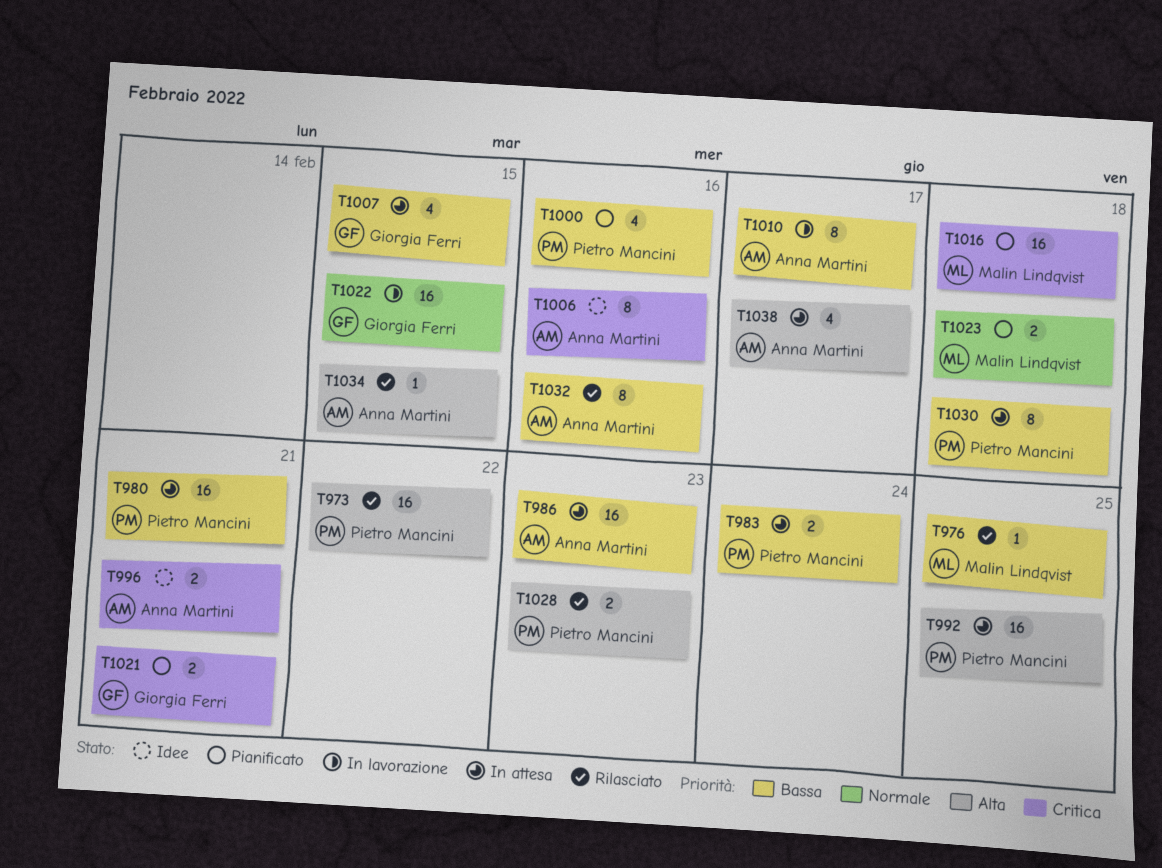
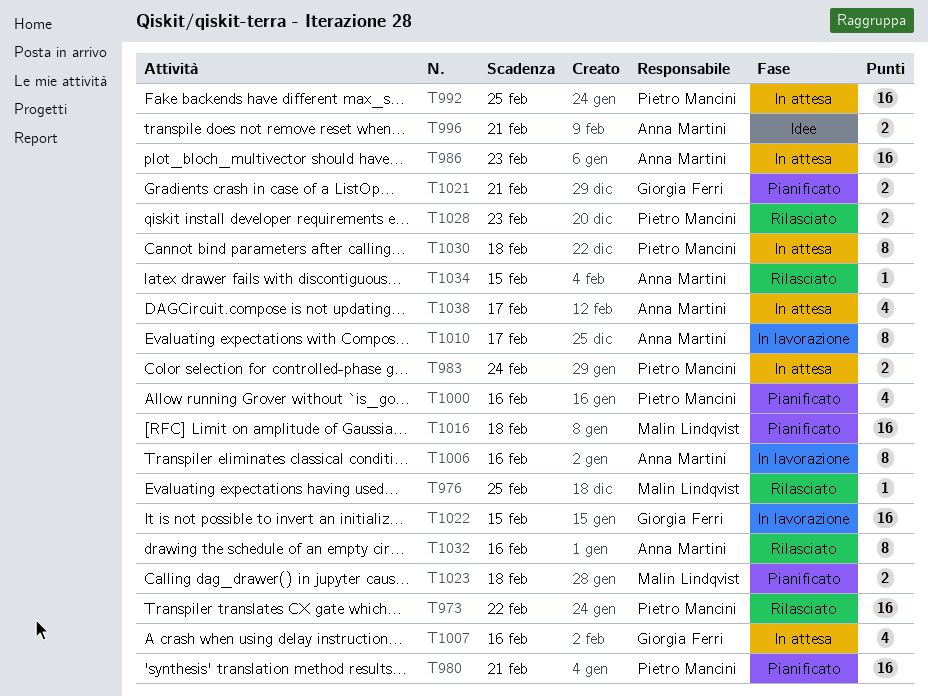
T980, status: In attesa -> Pianificato
T1006, status: Idee -> In lavorazione
T1007, due: Feb 15 -> Feb 16

